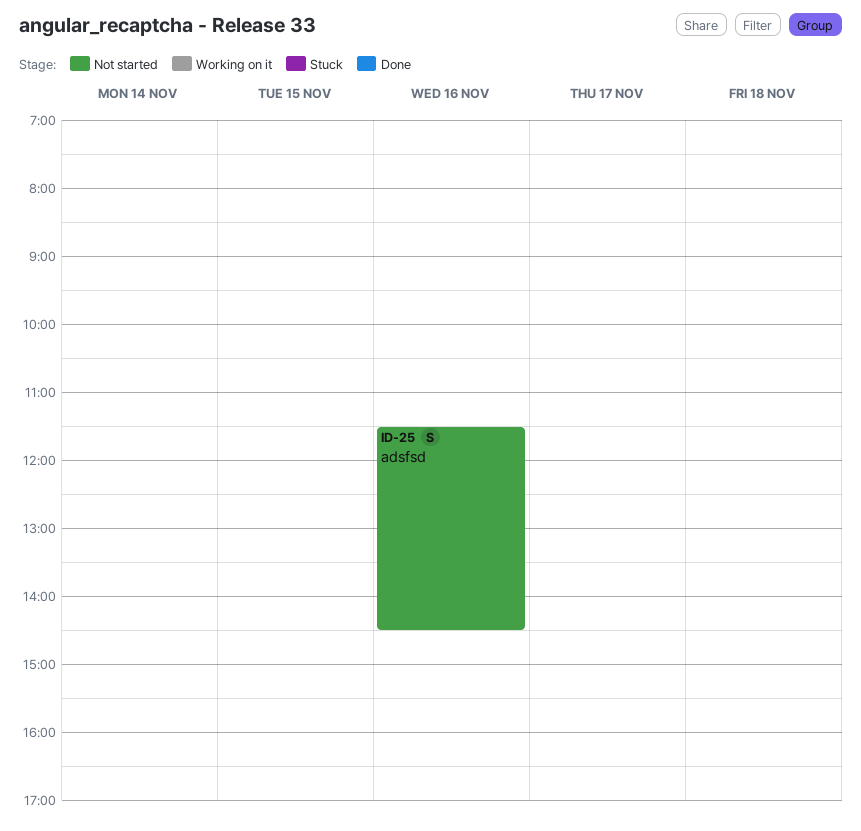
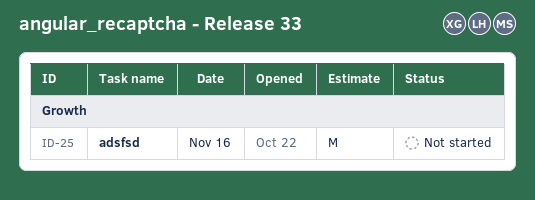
ID-25, estimate: S -> M

